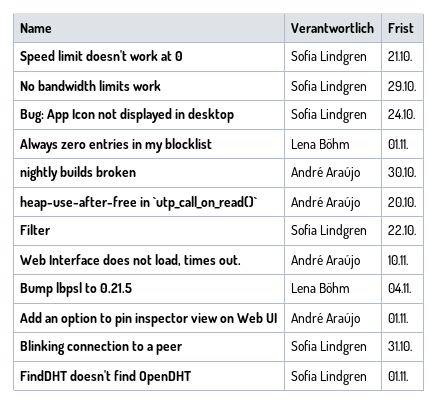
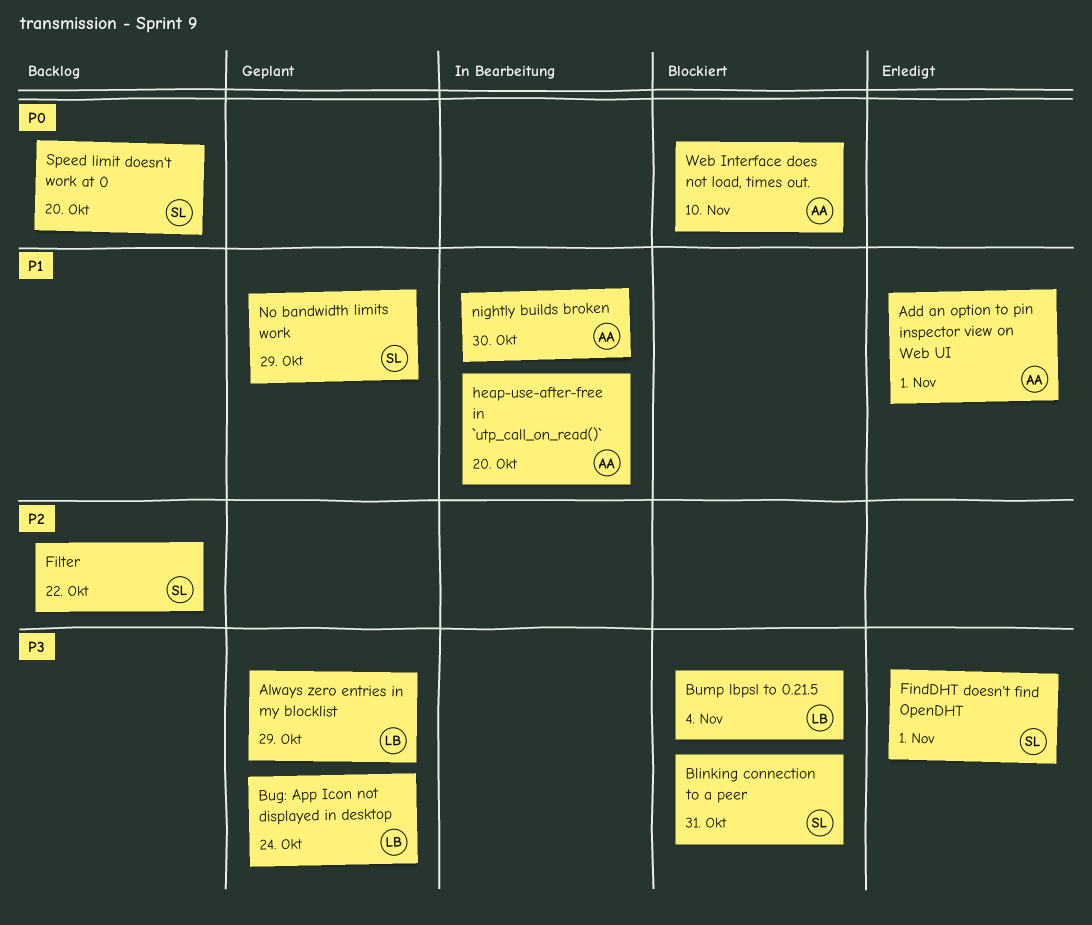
Always zero entries in my blocklist, due: Nov 1 -> Oct 29
Bug: App Icon not displayed in desktop, owner: Sofia Lindgren -> Lena Böhm
Speed limit doesn't work at 0, due: Oct 21 -> Oct 20

